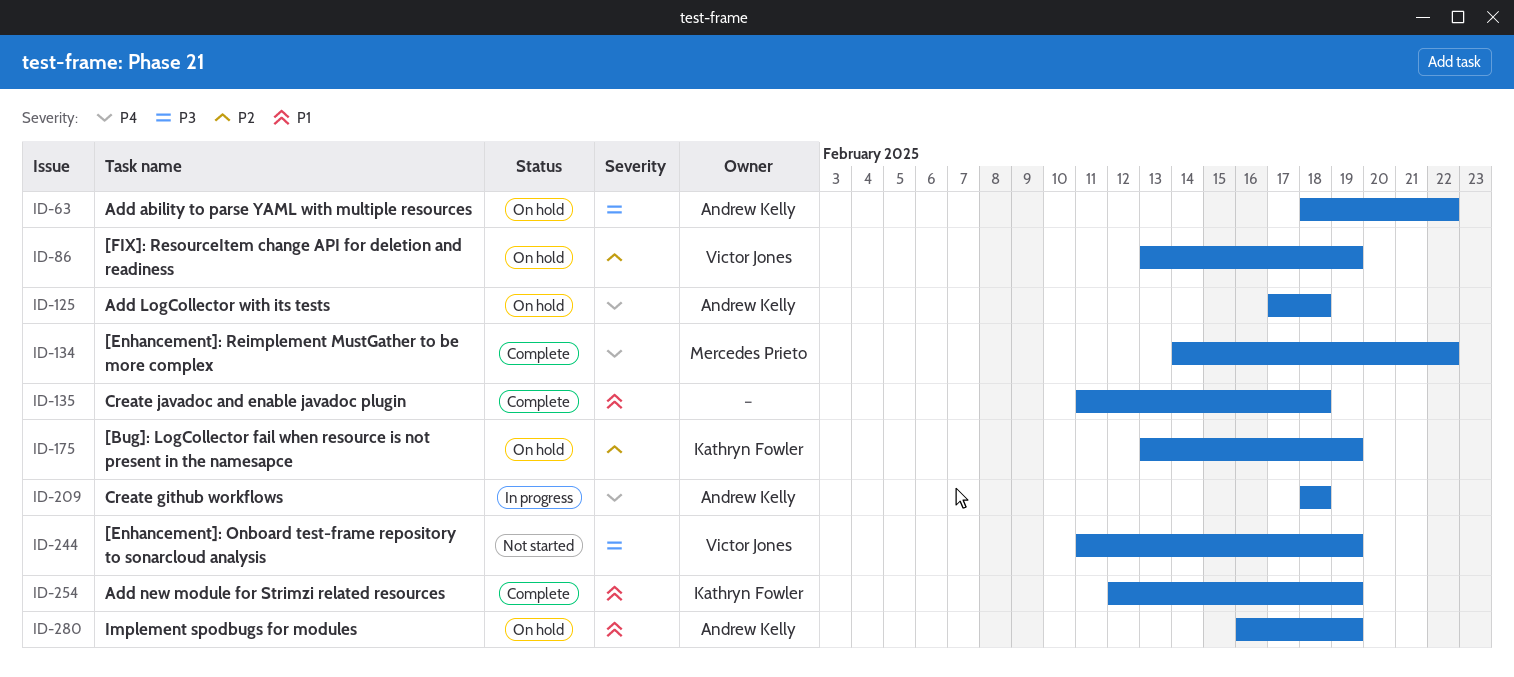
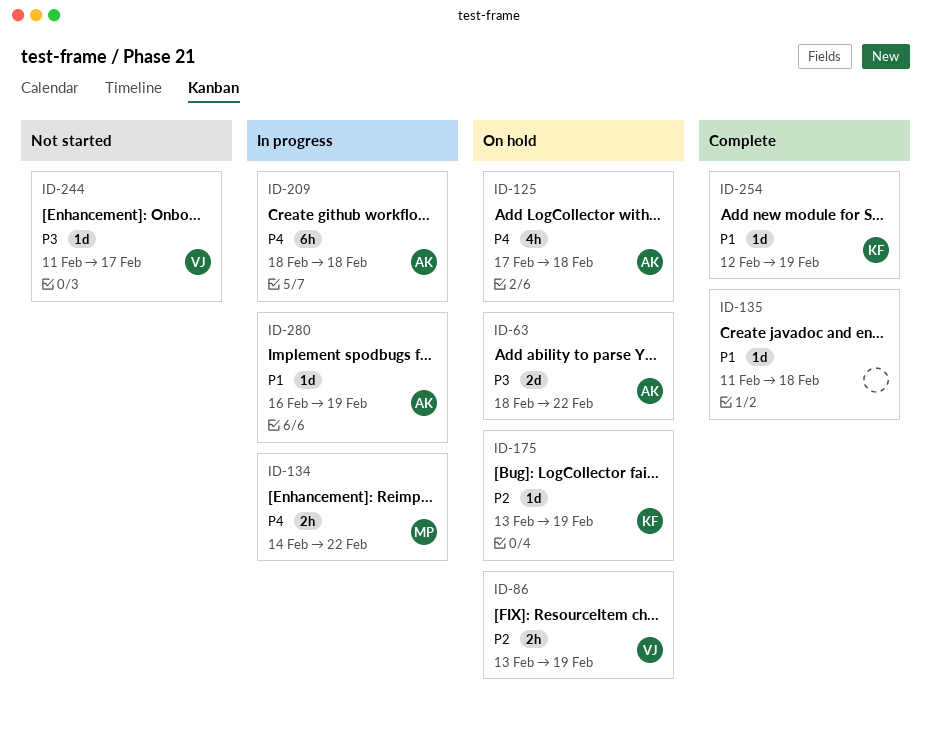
ID-134, status: Complete -> In progress
ID-244, due: Feb 19 -> Feb 17
ID-280, status: On hold -> In progress

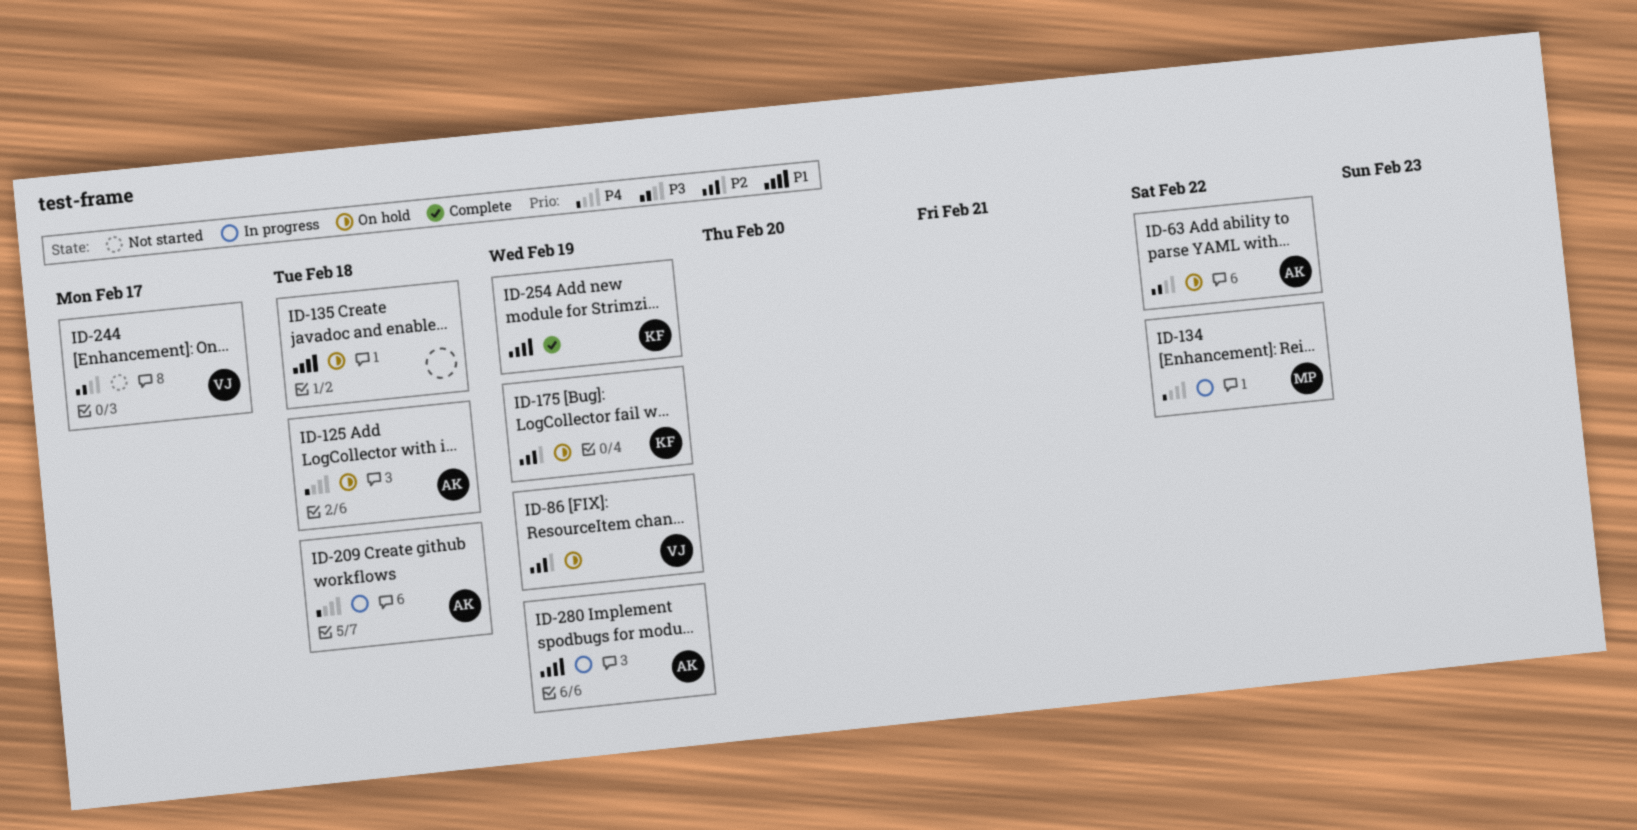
ID-135, status: Complete -> On hold

